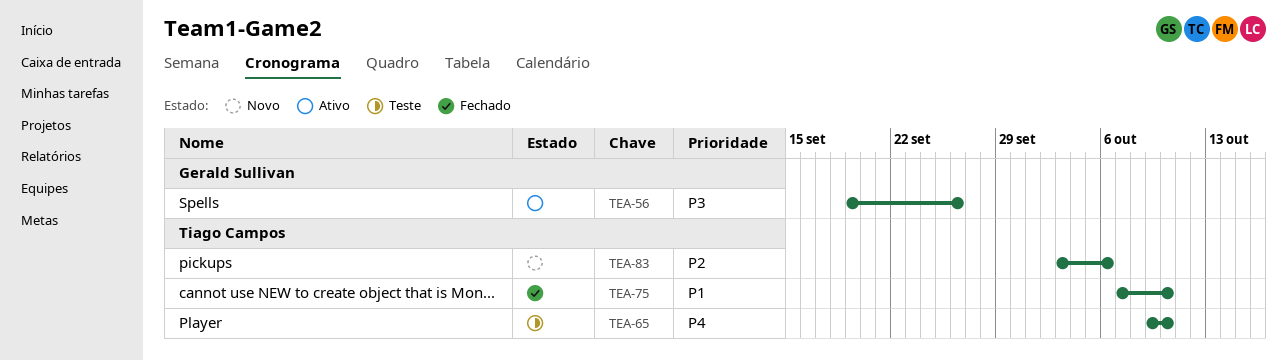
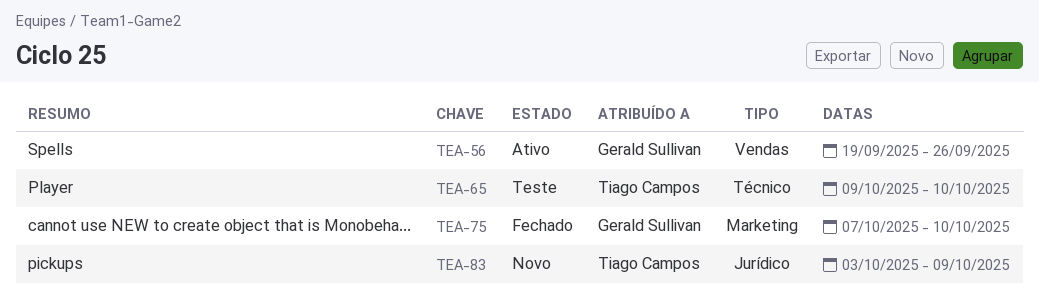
TEA-75, owner: Tiago Campos -> Gerald Sullivan
TEA-83, due: Oct 6 -> Oct 9

